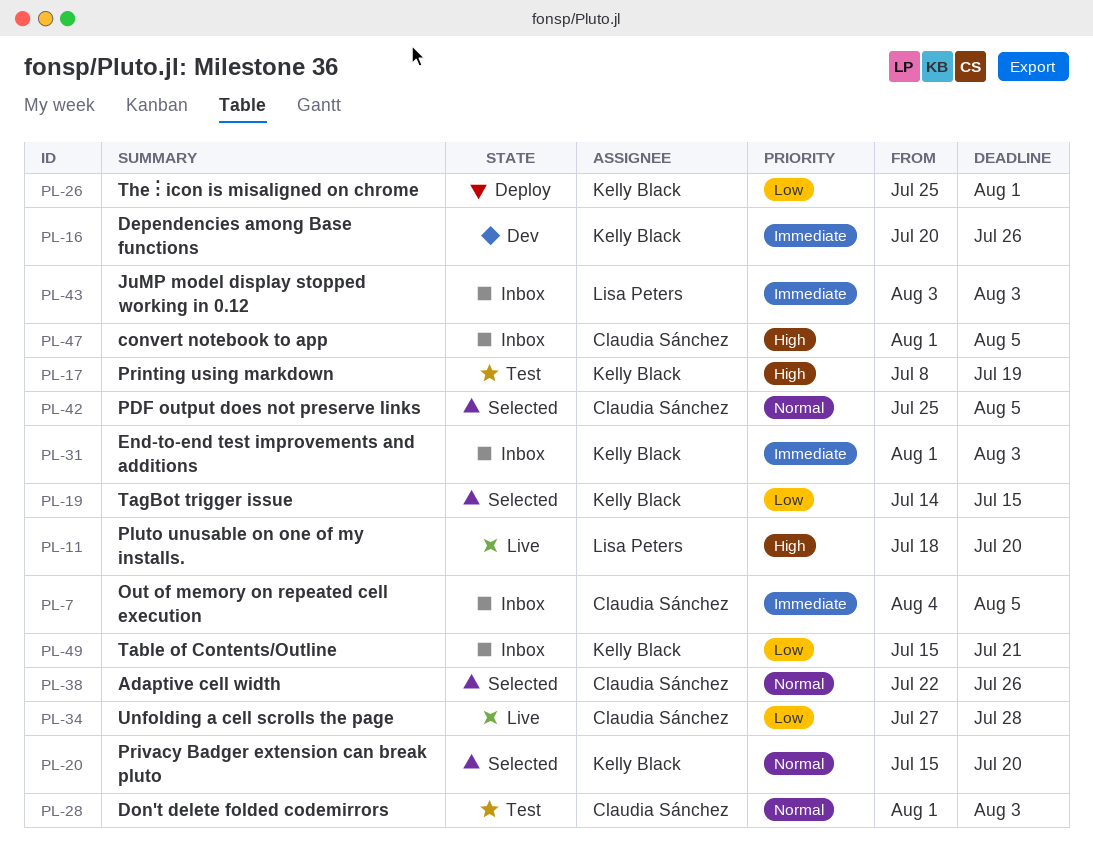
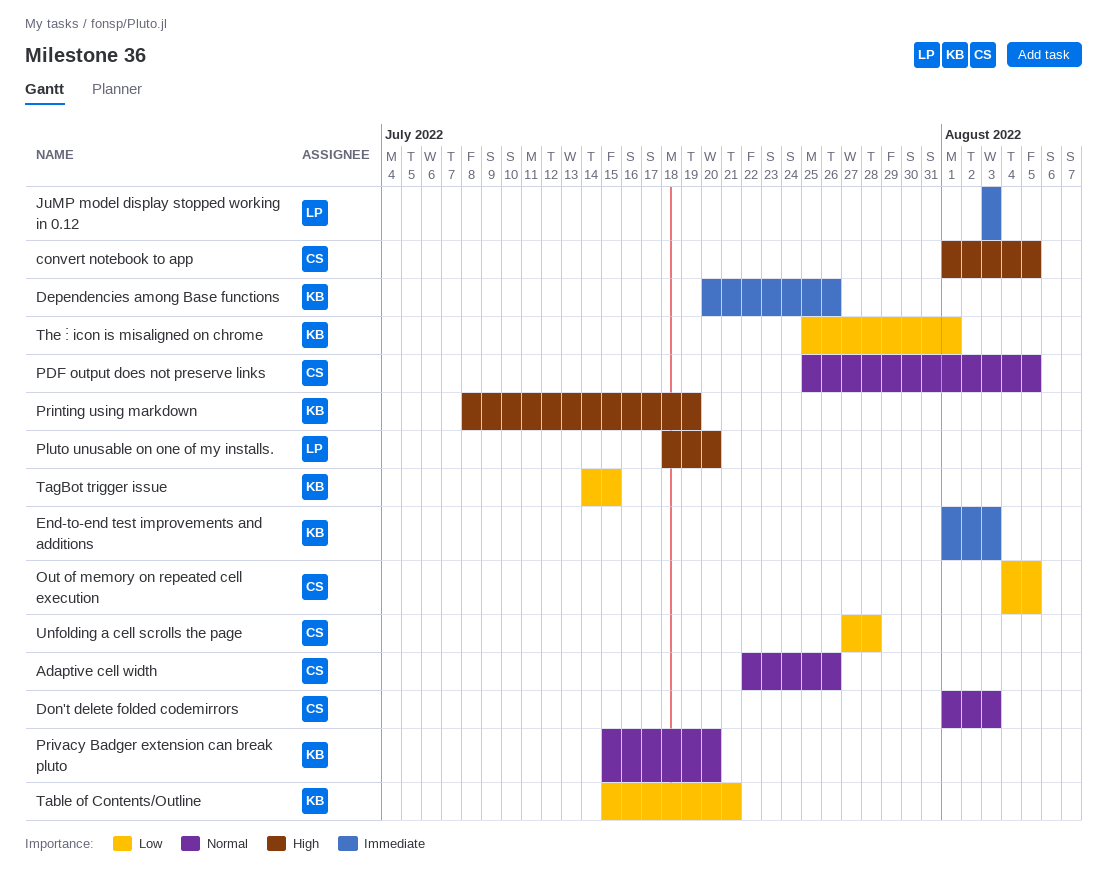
Out of memory on repeated cell execution, priority: Immediate -> Low

